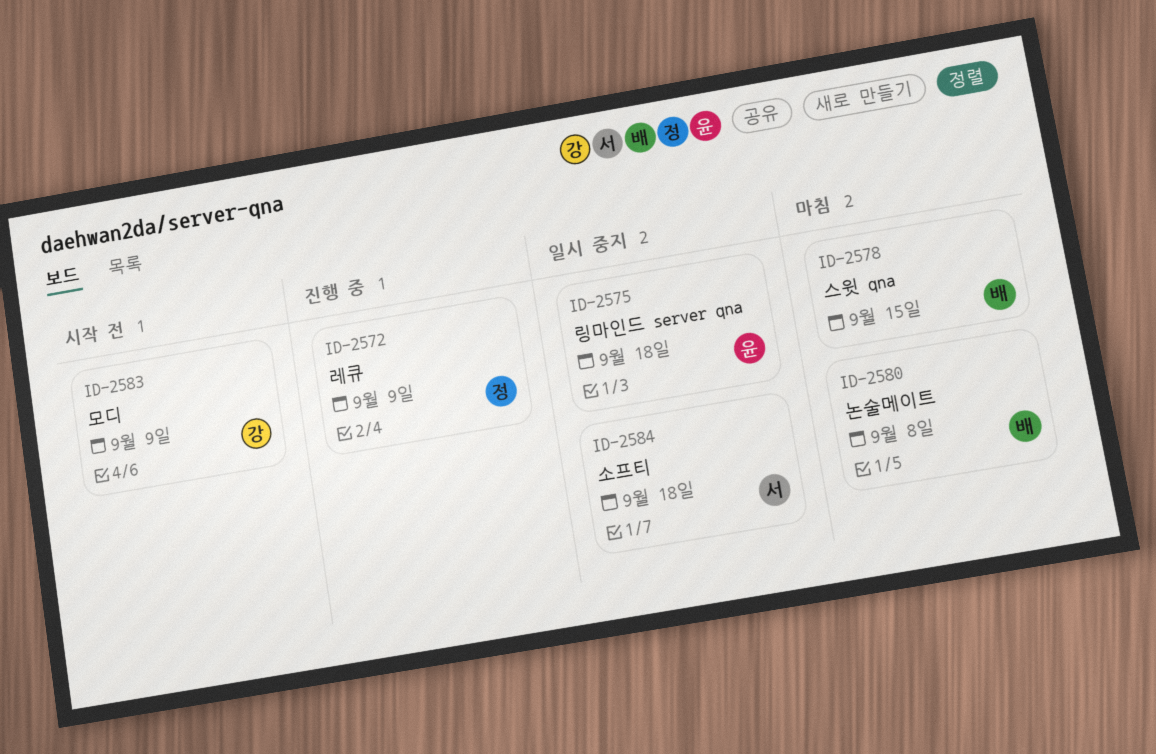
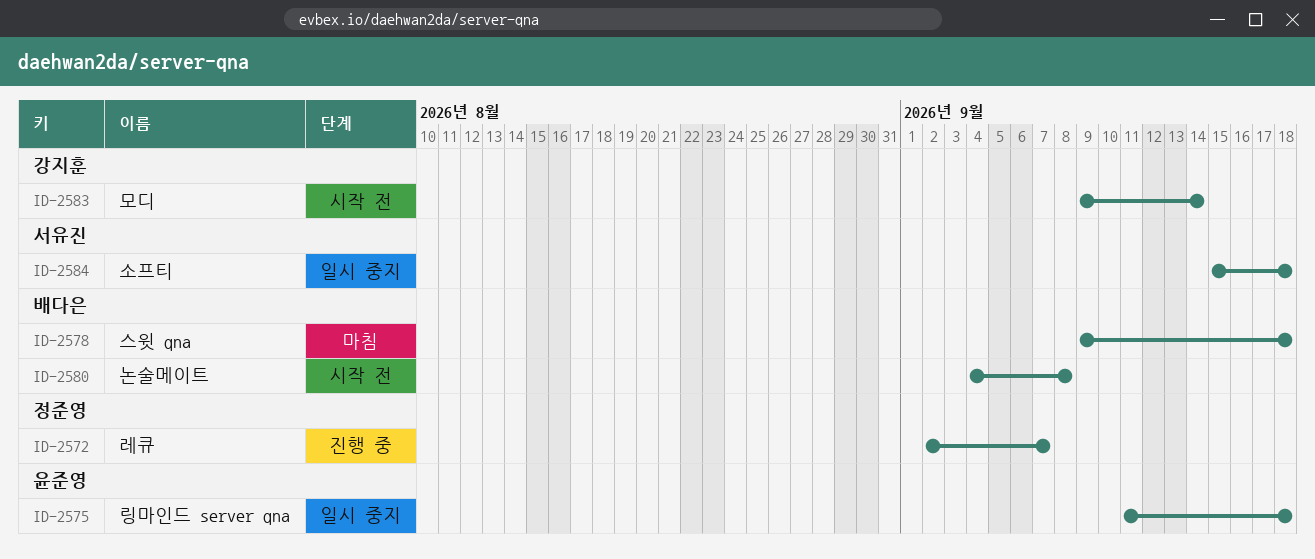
ID-2572, due: Sep 9 -> Sep 7
ID-2578, due: Sep 15 -> Sep 18
ID-2580, status: 마침 -> 시작 전
ID-2583, due: Sep 9 -> Sep 14

